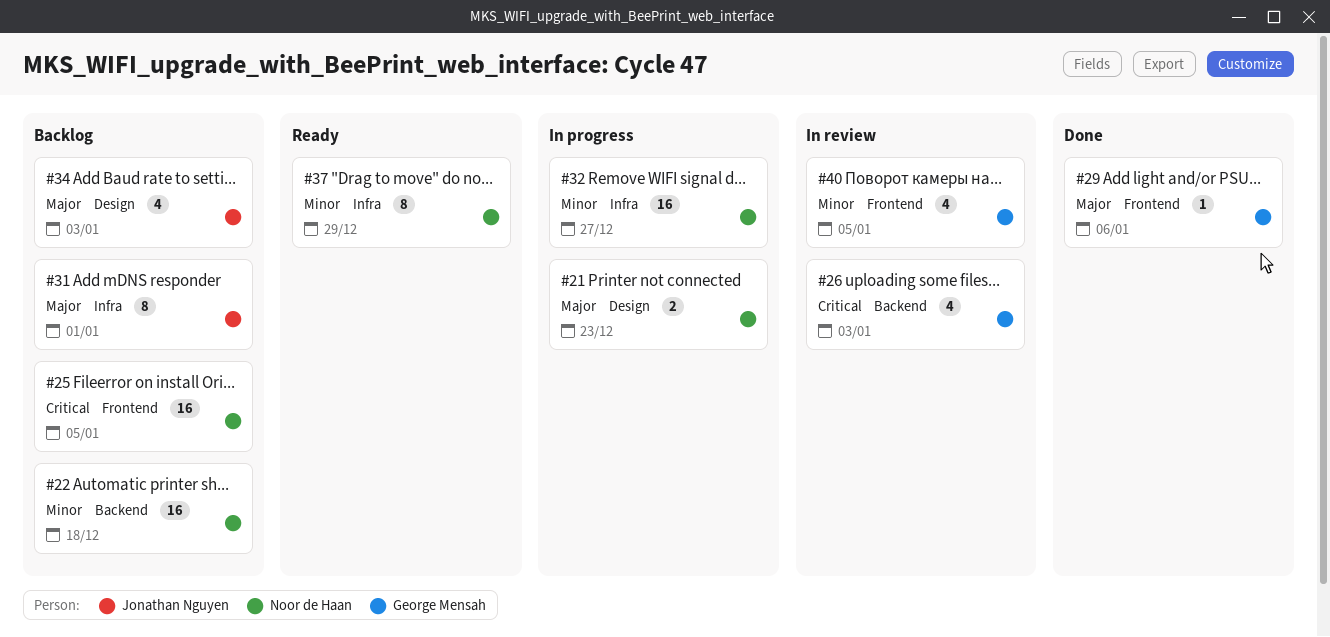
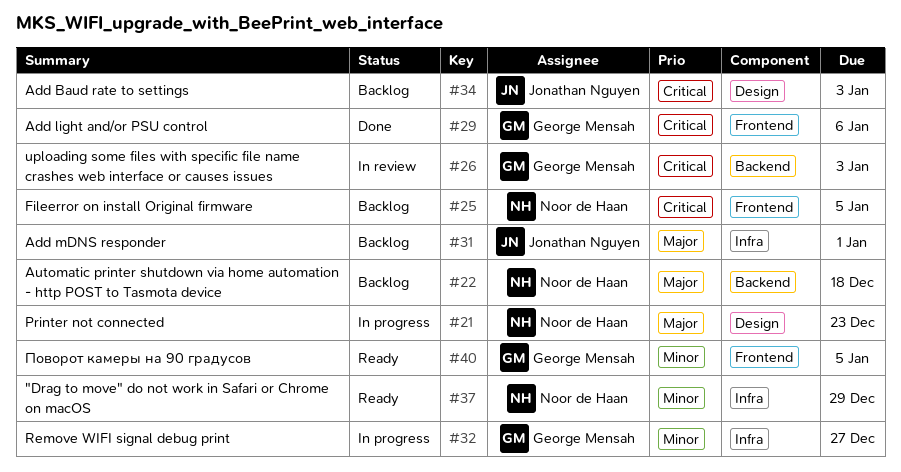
#22, priority: Minor -> Major
#29, priority: Major -> Critical
#32, owner: Noor de Haan -> George Mensah
#34, priority: Major -> Critical
#40, status: In review -> Ready

